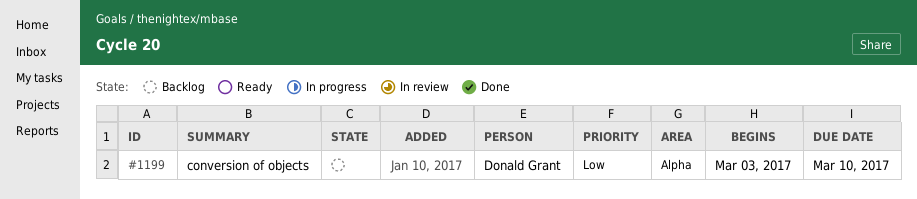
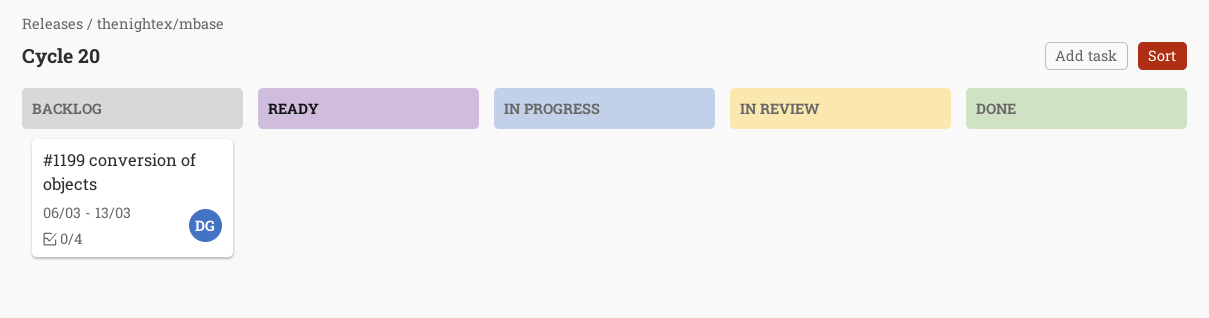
#1199, start: Mar 3 -> Mar 6
#1199, due: Mar 10 -> Mar 13

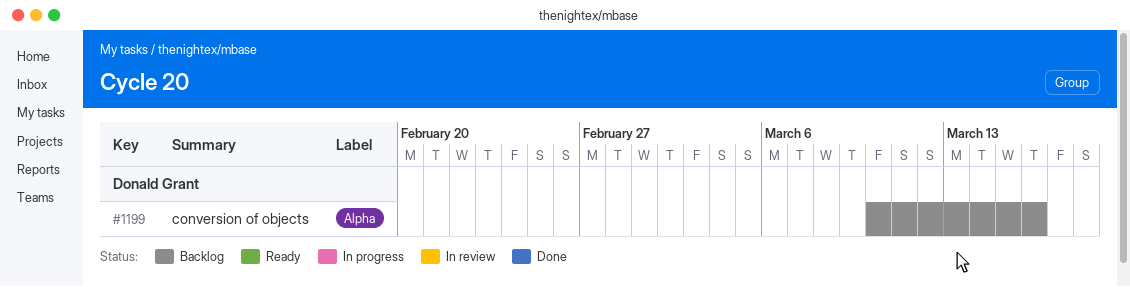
#1199, start: Mar 6 -> Mar 10
#1199, due: Mar 13 -> Mar 16

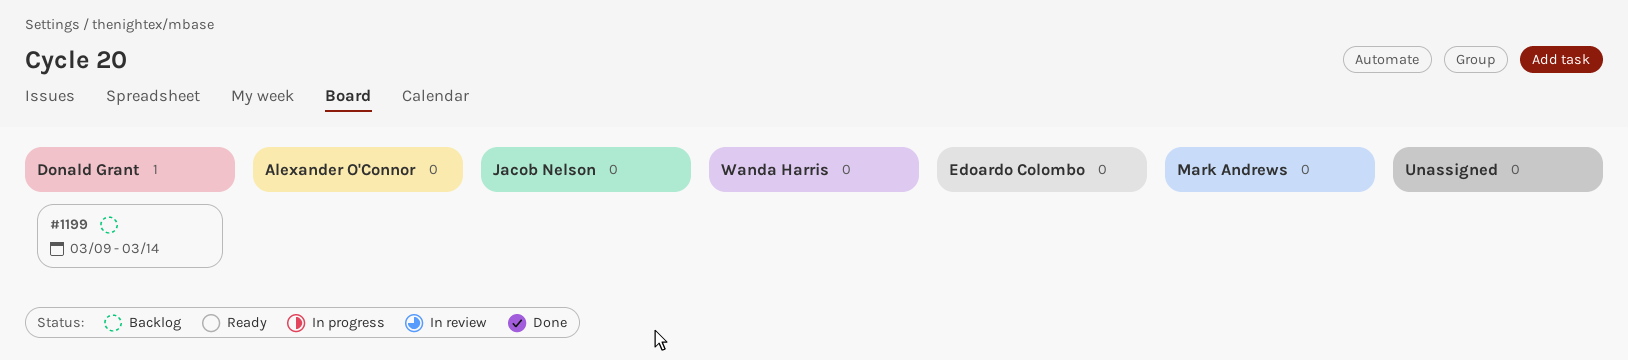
#1199, start: Mar 10 -> Mar 9
#1199, due: Mar 16 -> Mar 14

